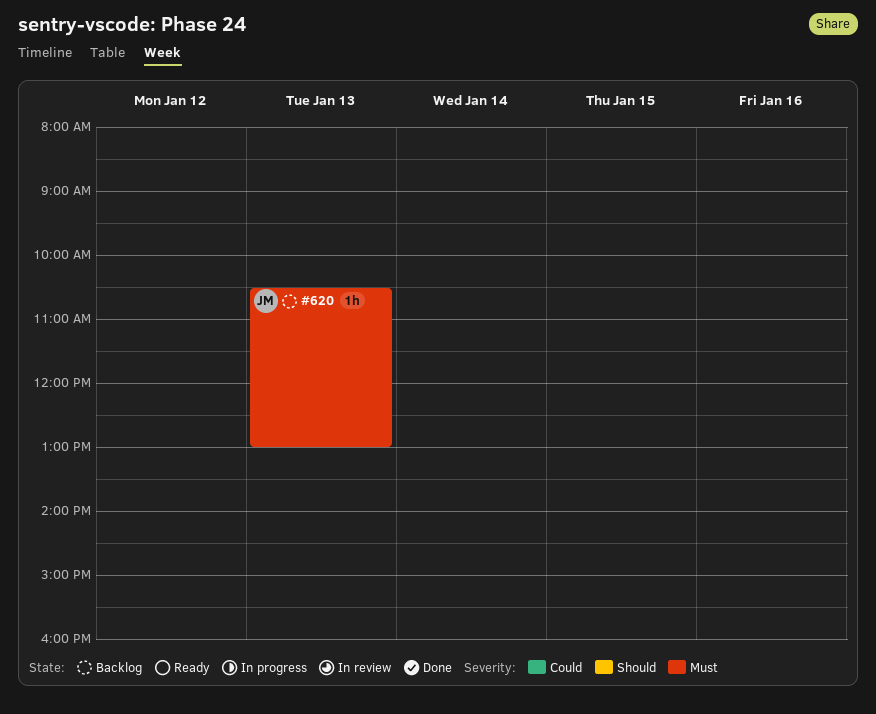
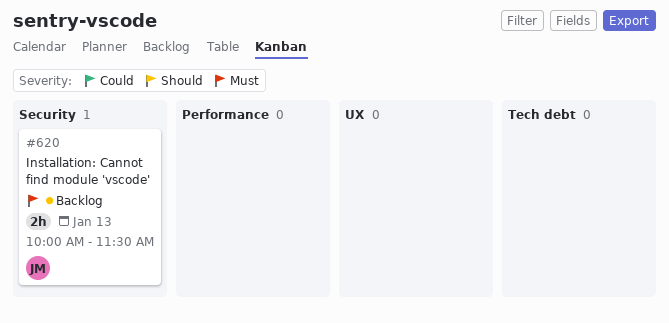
#620, estimate: 1h -> 2h
#620, begins: 10:30 -> 10:00
#620, ends: 13:00 -> 11:30

